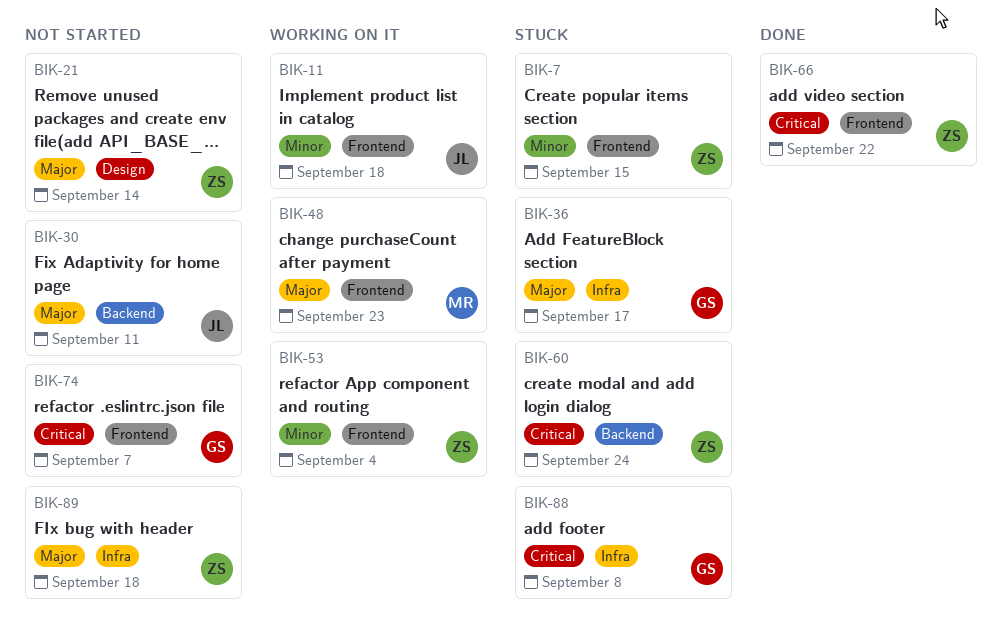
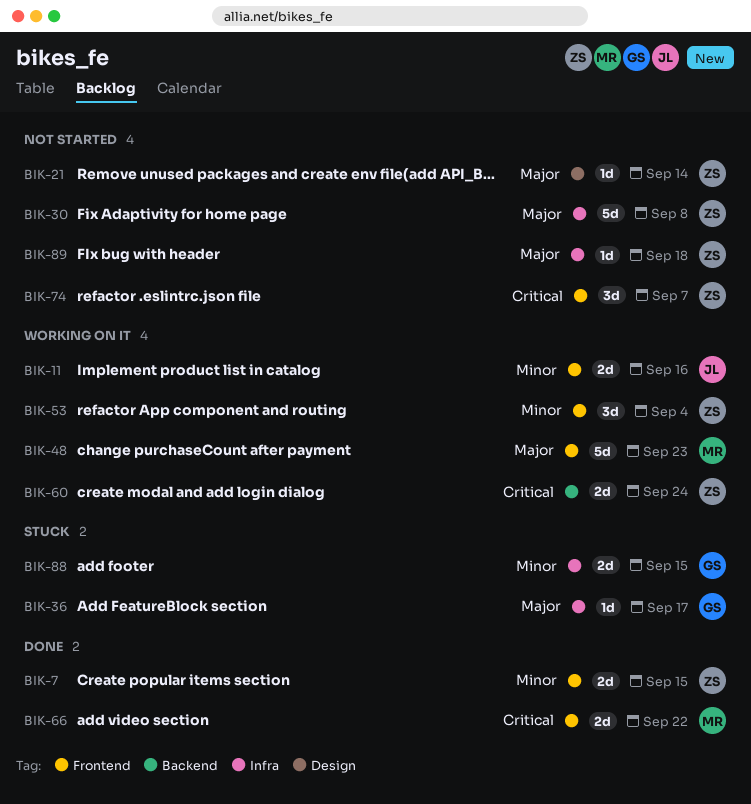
BIK-7, status: Stuck -> Done
BIK-11, due: Sep 18 -> Sep 16
BIK-30, owner: JL -> ZS
BIK-30, label: Backend -> Infra
BIK-30, due: Sep 11 -> Sep 8
BIK-60, status: Stuck -> Working on it
BIK-66, owner: ZS -> MR
BIK-74, owner: GS -> ZS
BIK-88, priority: Critical -> Minor
BIK-88, due: Sep 8 -> Sep 15

